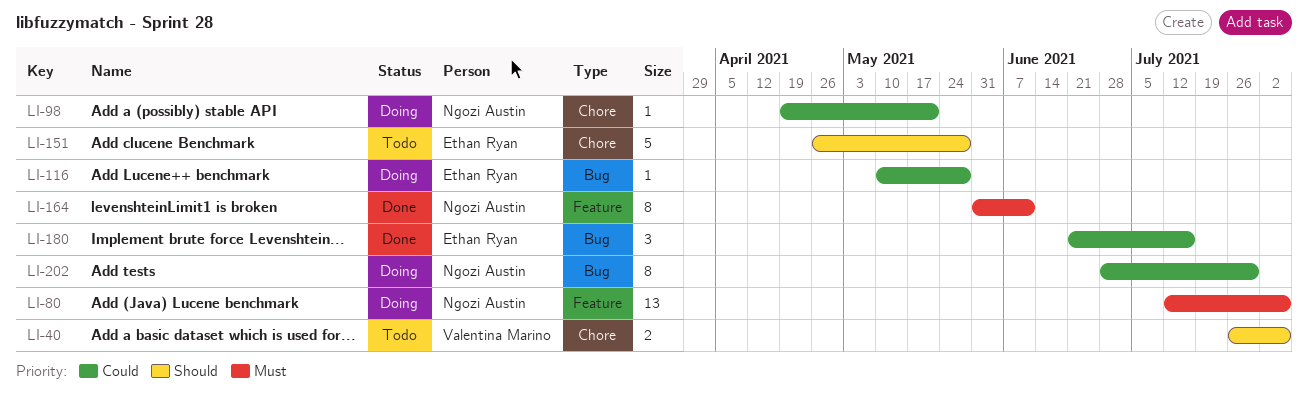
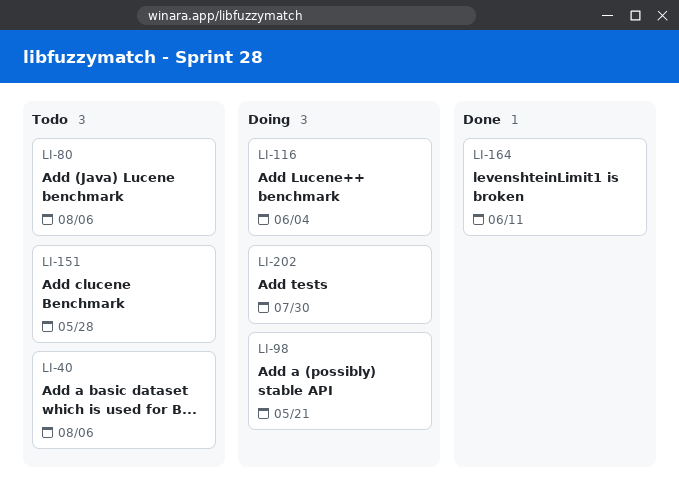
LI-80, status: Doing -> Todo
LI-116, due: May 28 -> Jun 4
LI-180: present -> none

